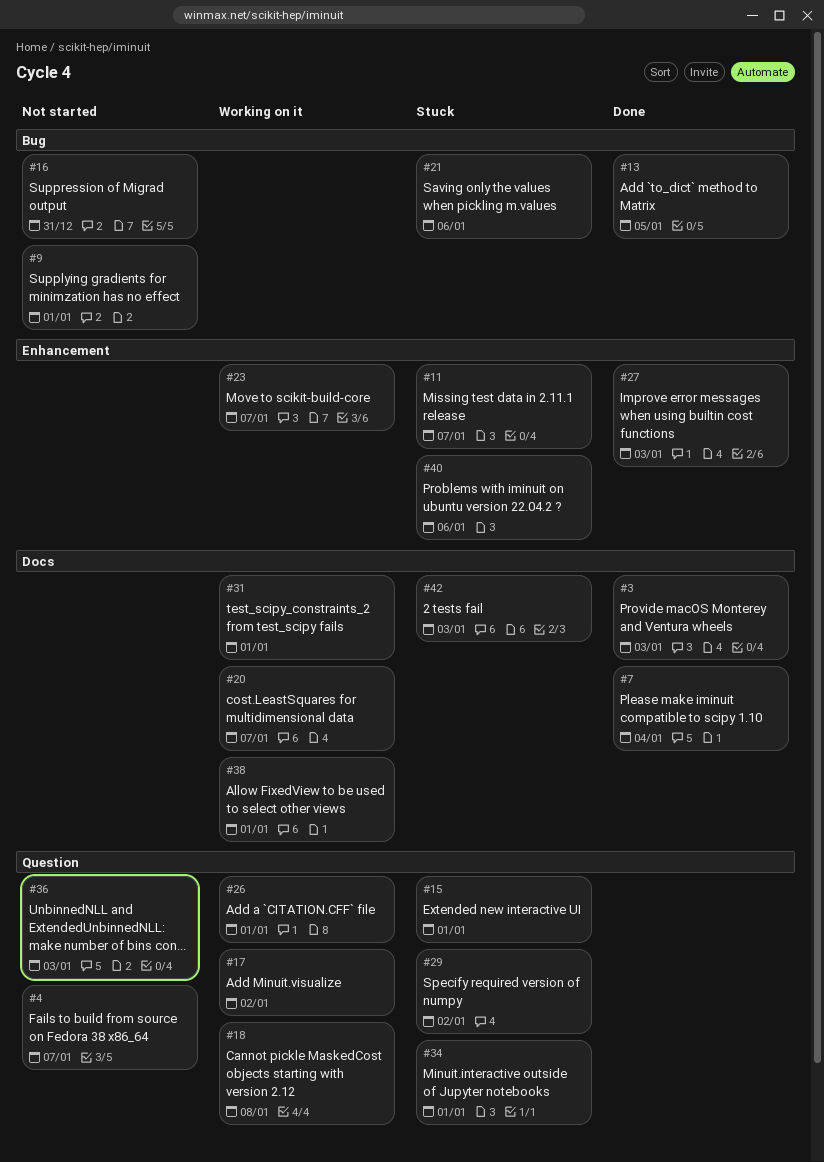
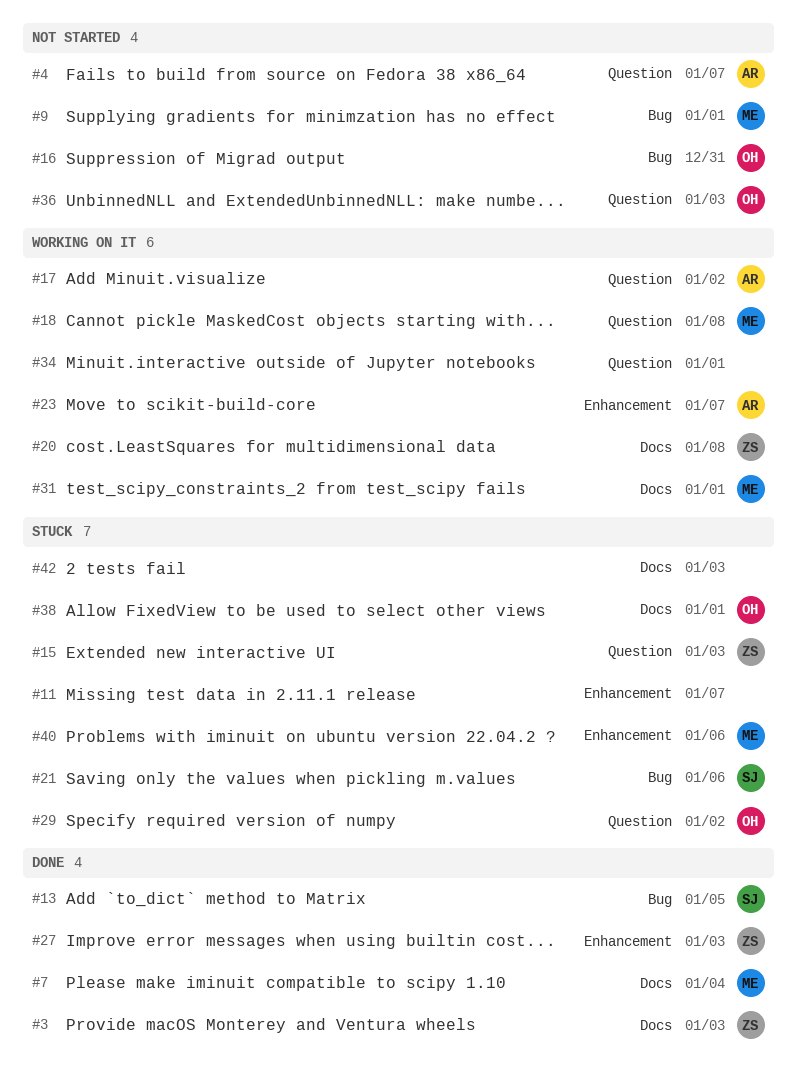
#15, due: Jan 1 -> Jan 3
#20, due: Jan 7 -> Jan 8
#26: present -> none
#34, status: Stuck -> Working on it
#38, status: Working on it -> Stuck

